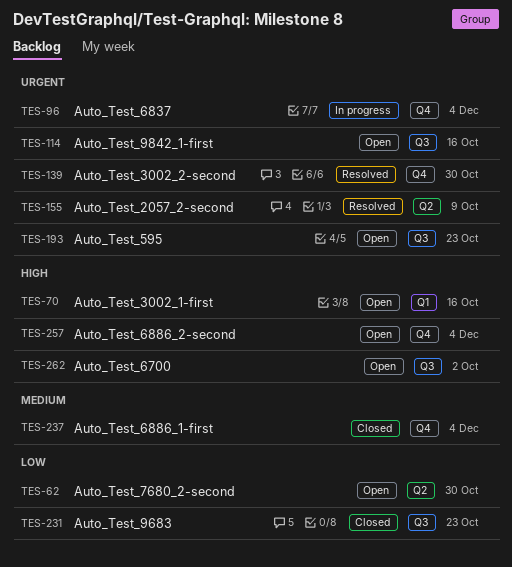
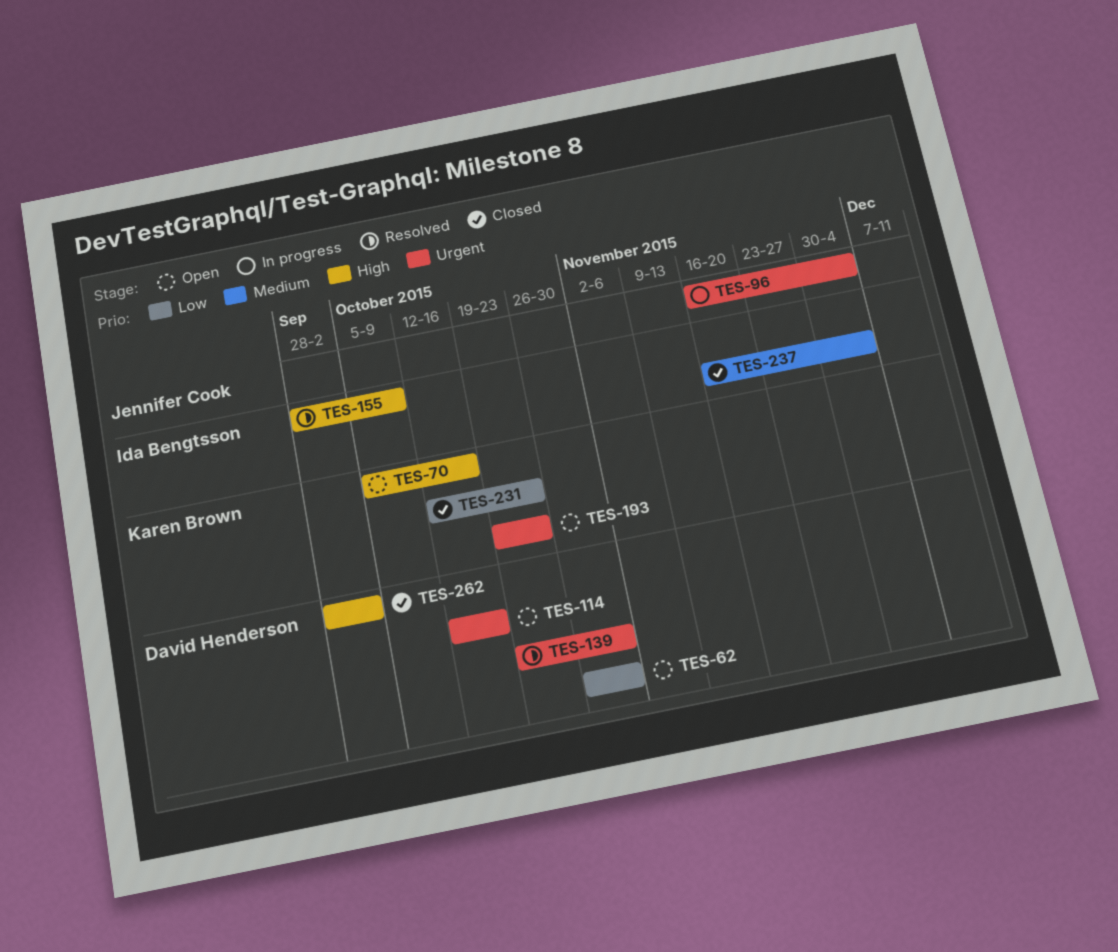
TES-155, priority: Urgent -> High
TES-257: present -> none
TES-262, status: Open -> Closed

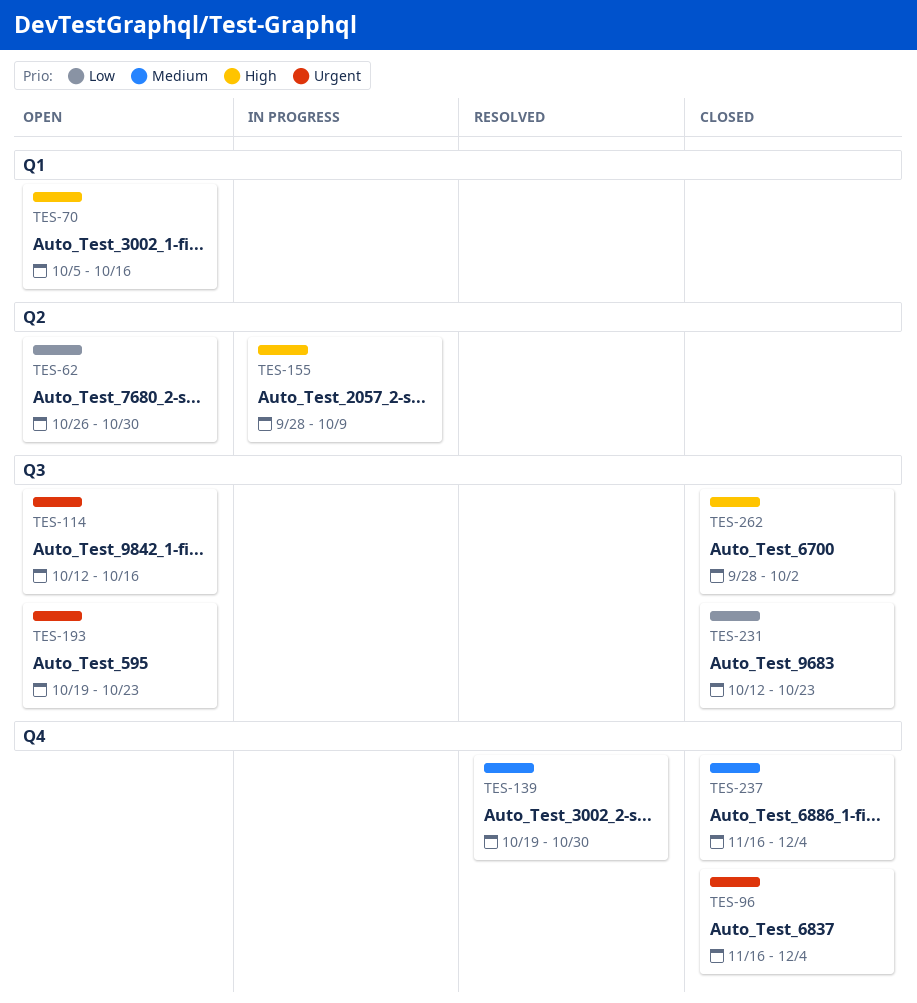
TES-96, status: In progress -> Closed
TES-139, priority: Urgent -> Medium
TES-155, status: Resolved -> In progress

